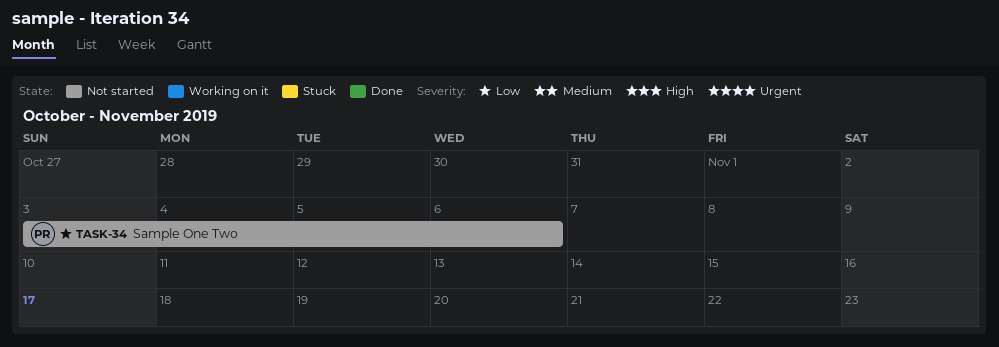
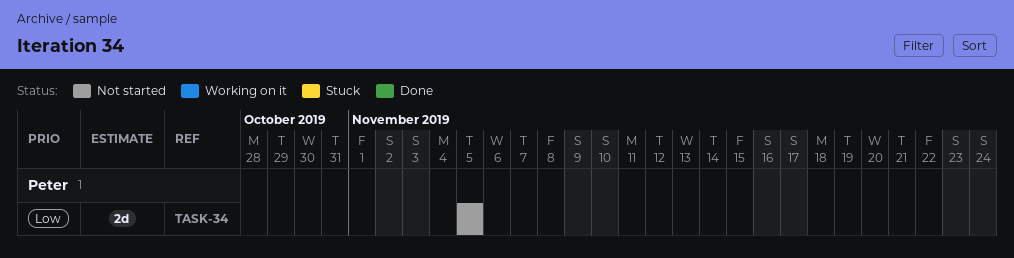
TASK-34, start: Nov 3 -> Nov 5
TASK-34, due: Nov 6 -> Nov 5

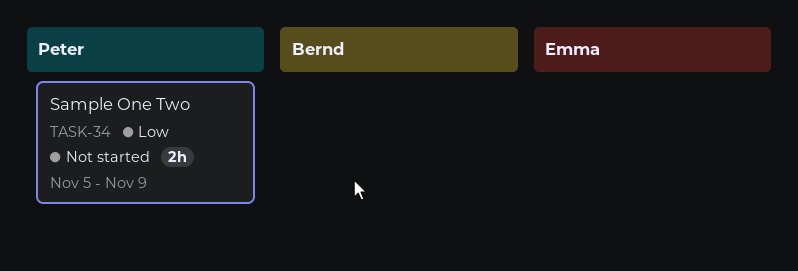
TASK-34, estimate: 2d -> 2h
TASK-34, due: Nov 5 -> Nov 9

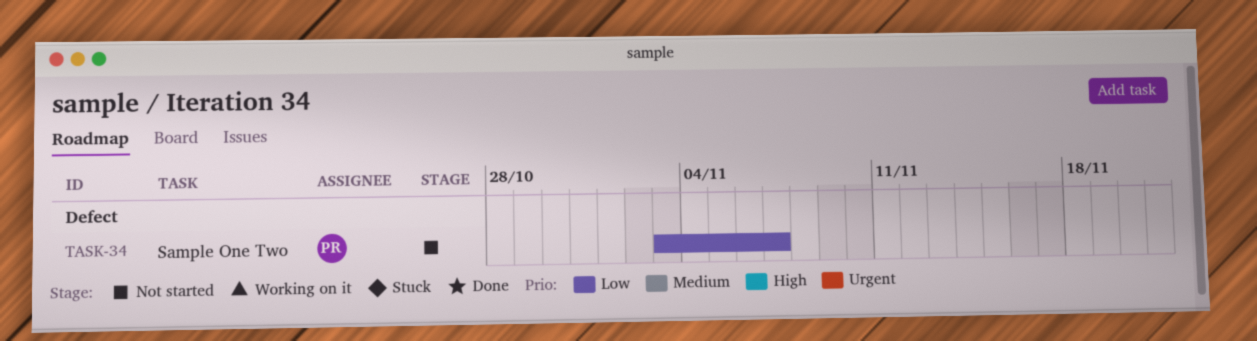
TASK-34, start: Nov 5 -> Nov 3
TASK-34, due: Nov 9 -> Nov 7

